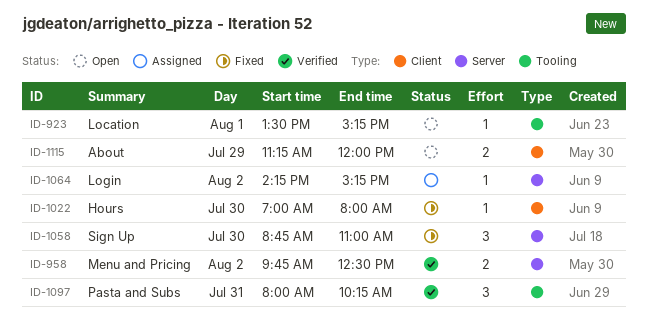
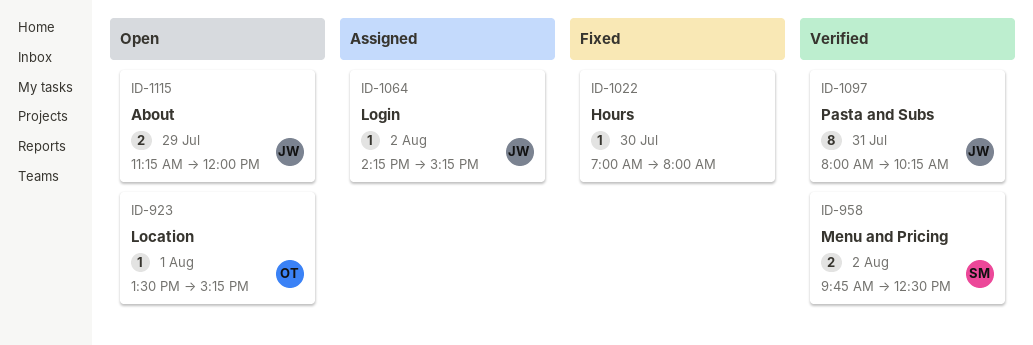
ID-1058: present -> none
ID-1097, estimate: 3 -> 8

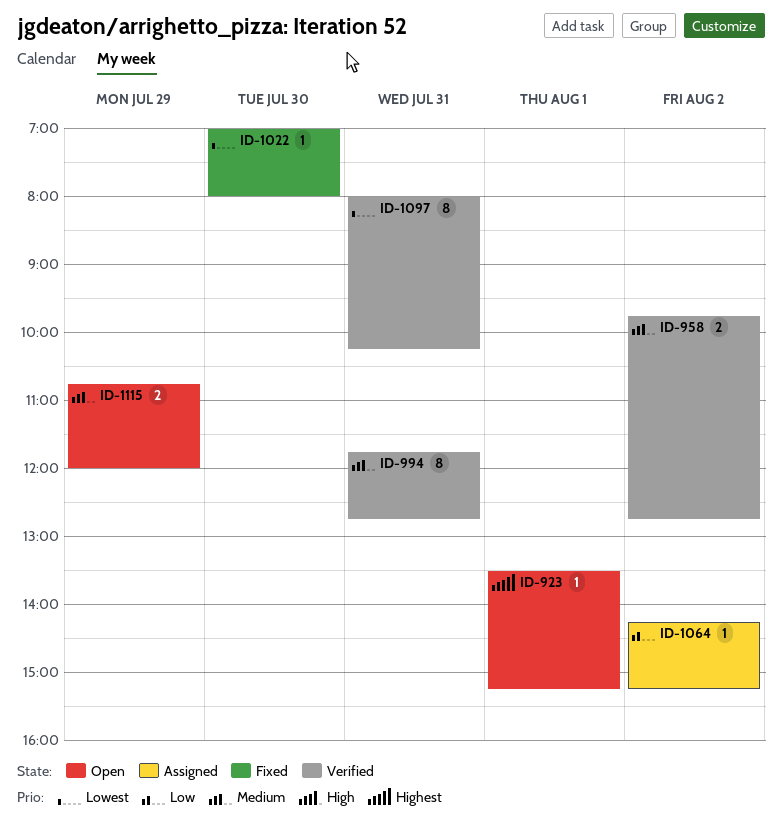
ID-958, ends: 12:30 -> 12:45
ID-994: none -> present
ID-1115, begins: 11:15 -> 10:45

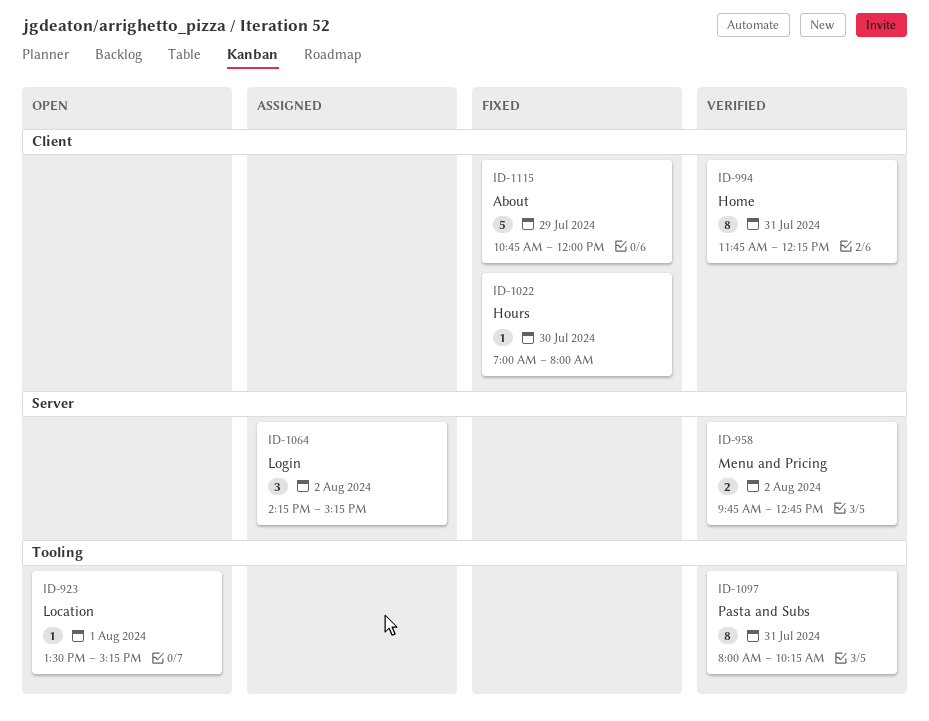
ID-994, ends: 12:45 -> 12:15
ID-1064, estimate: 1 -> 3
ID-1115, status: Open -> Fixed
ID-1115, estimate: 2 -> 5

